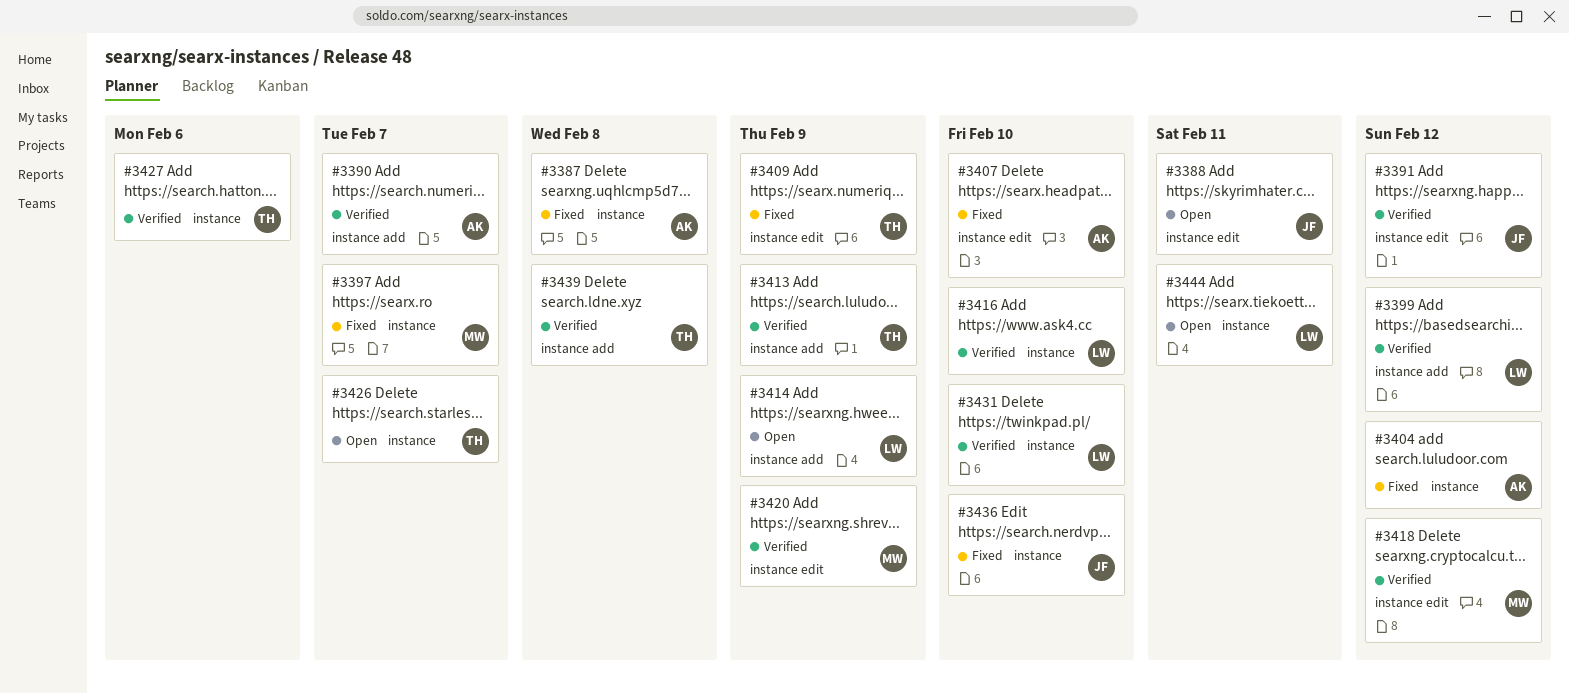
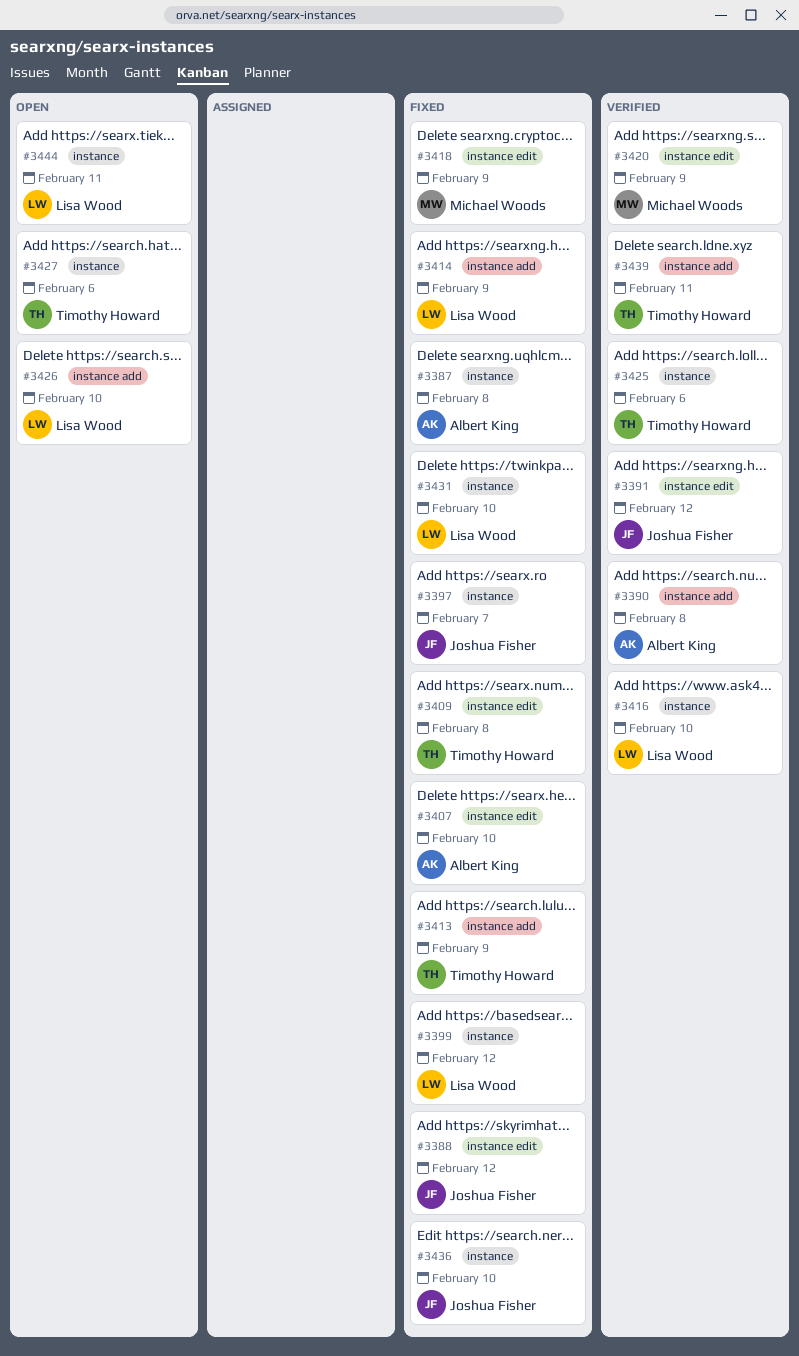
#3388, status: Open -> Fixed
#3388, due: Feb 11 -> Feb 12
#3390, due: Feb 7 -> Feb 8
#3397, owner: Michael Woods -> Joshua Fisher
#3399, status: Verified -> Fixed
#3399, label: instance add -> instance
#3404: present -> none
#3409, due: Feb 9 -> Feb 8
#3413, status: Verified -> Fixed
#3414, status: Open -> Fixed
#3418, status: Verified -> Fixed
#3418, due: Feb 12 -> Feb 9
#3425: none -> present
#3426, owner: Timothy Howard -> Lisa Wood
#3426, label: instance -> instance add
#3426, due: Feb 7 -> Feb 10
#3427, status: Verified -> Open
#3431, status: Verified -> Fixed
#3439, due: Feb 8 -> Feb 11

